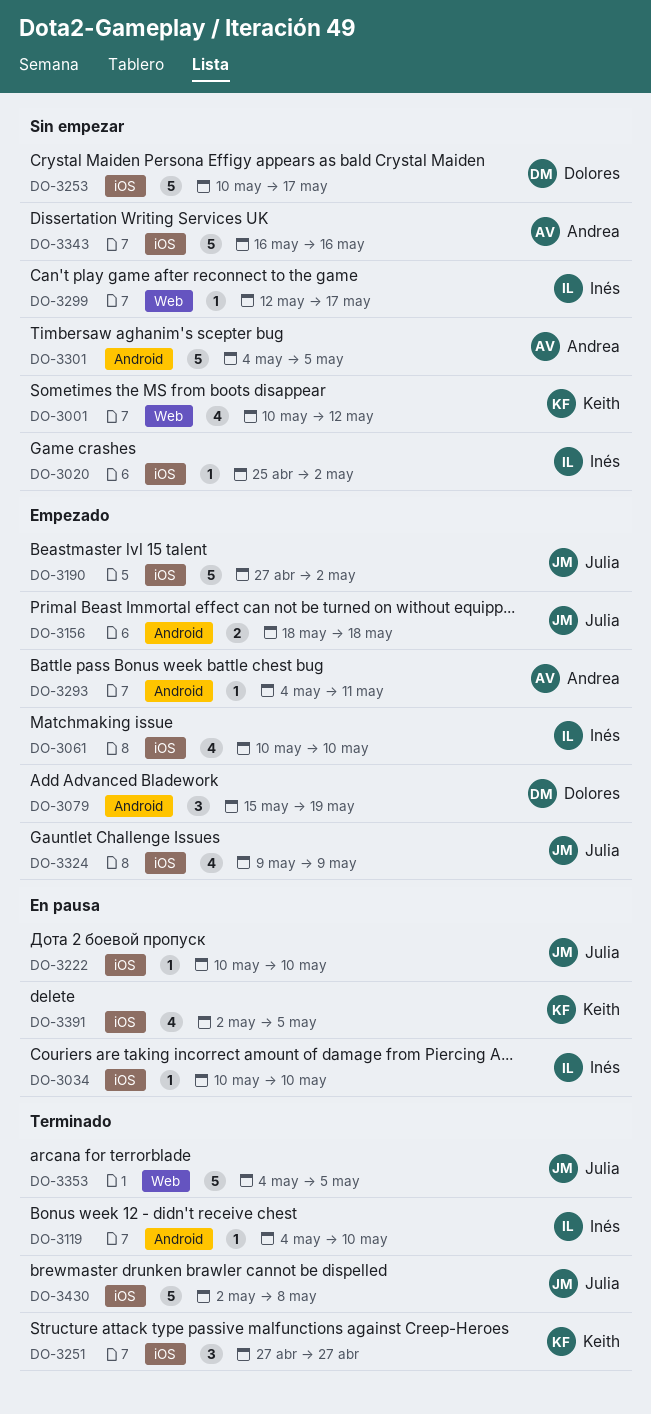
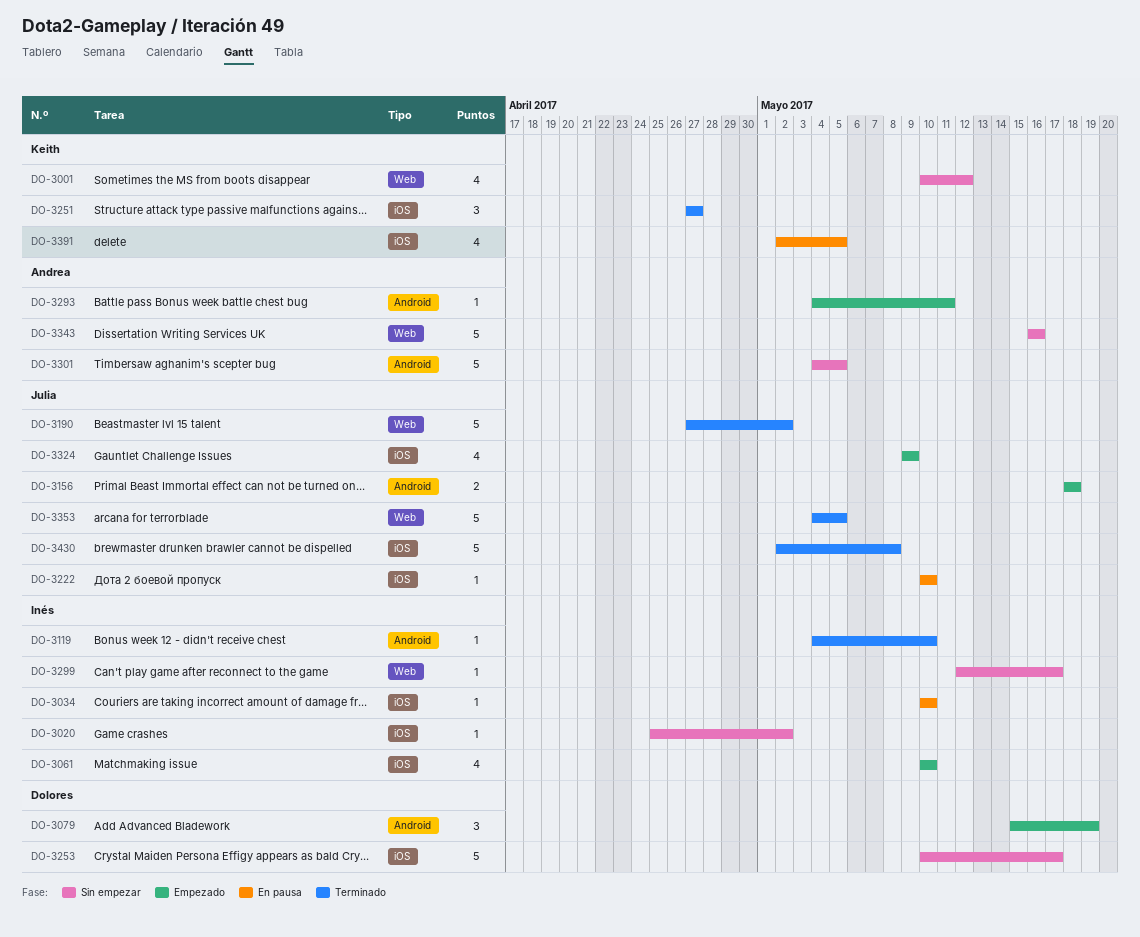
DO-3190, status: Empezado -> Terminado
DO-3190, label: iOS -> Web
DO-3343, label: iOS -> Web

